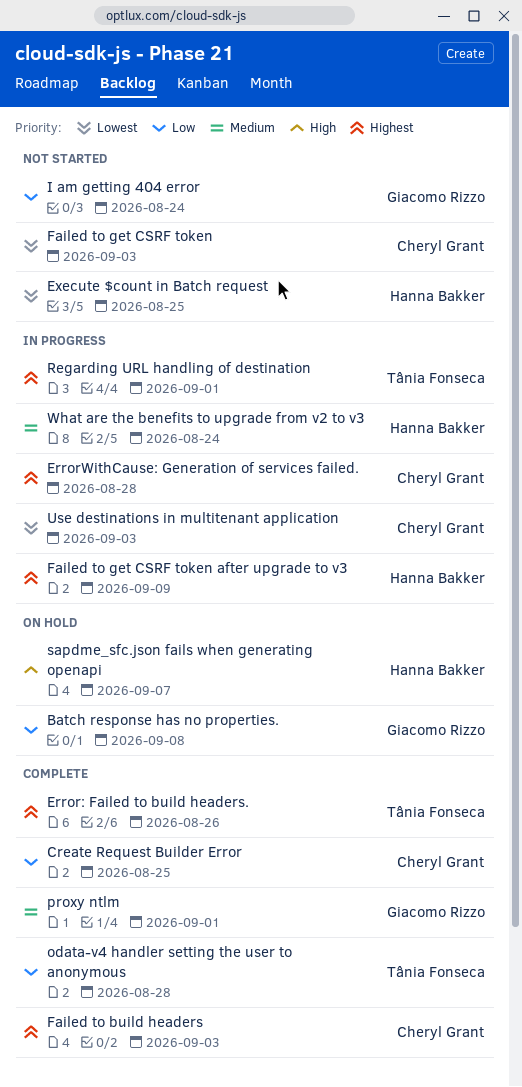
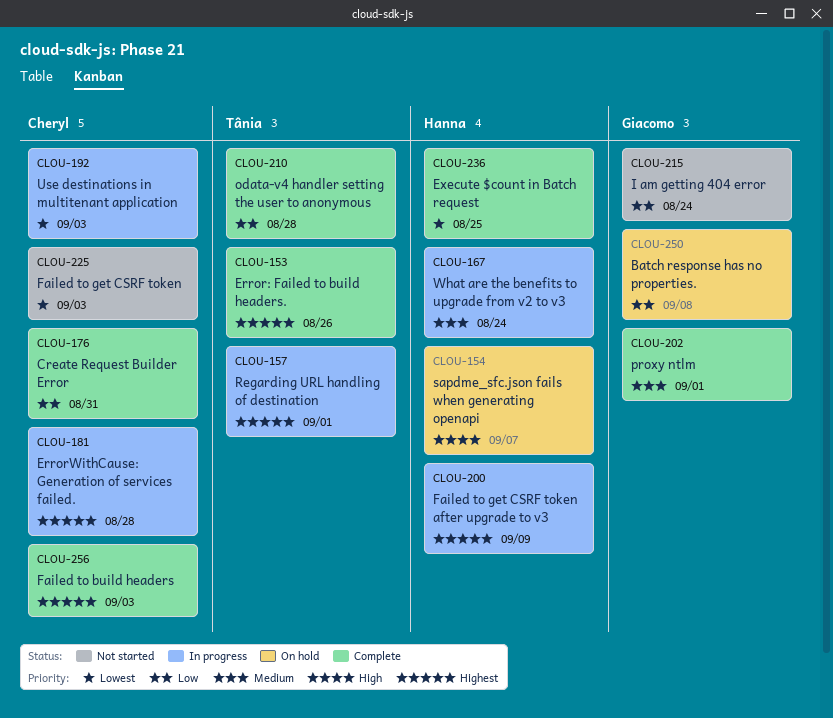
Create Request Builder Error, due: Aug 25 -> Aug 31
Execute $count in Batch request, status: Not started -> Complete

